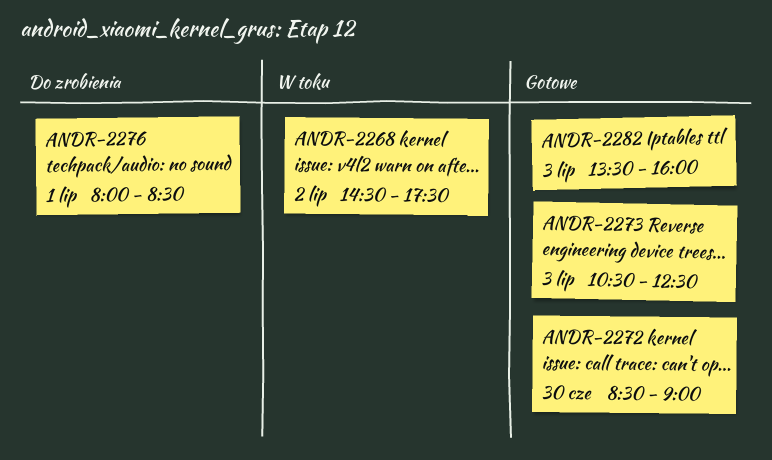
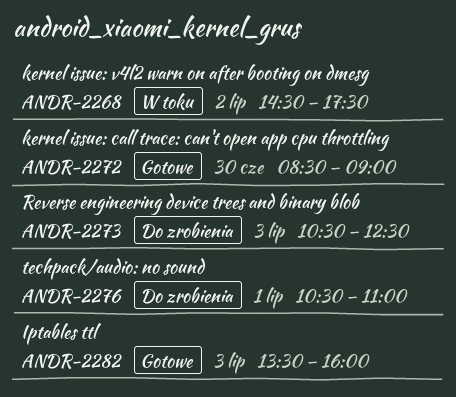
ANDR-2273, status: Gotowe -> Do zrobienia
ANDR-2276, begins: 08:00 -> 10:30
ANDR-2276, ends: 08:30 -> 11:00

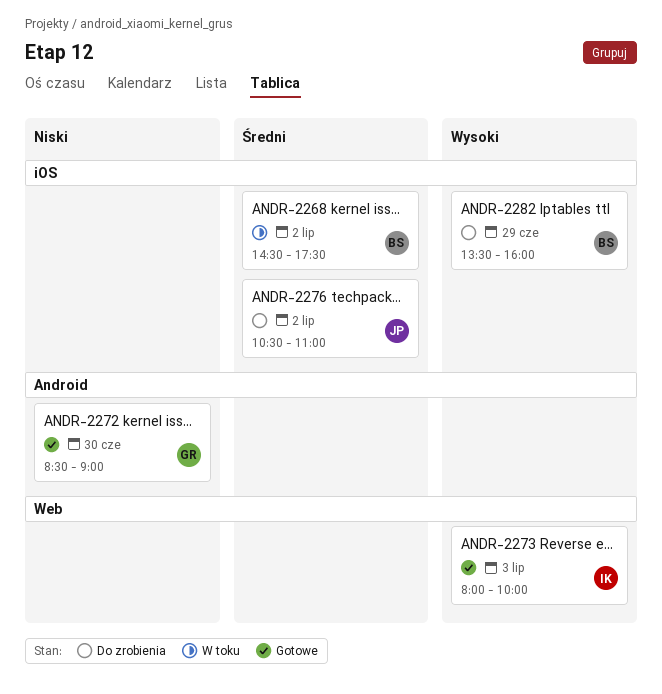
ANDR-2273, status: Do zrobienia -> Gotowe
ANDR-2273, begins: 10:30 -> 08:00
ANDR-2273, ends: 12:30 -> 10:00
ANDR-2276, day: Jul 1 -> Jul 2
ANDR-2282, status: Gotowe -> Do zrobienia
ANDR-2282, day: Jul 3 -> Jun 29

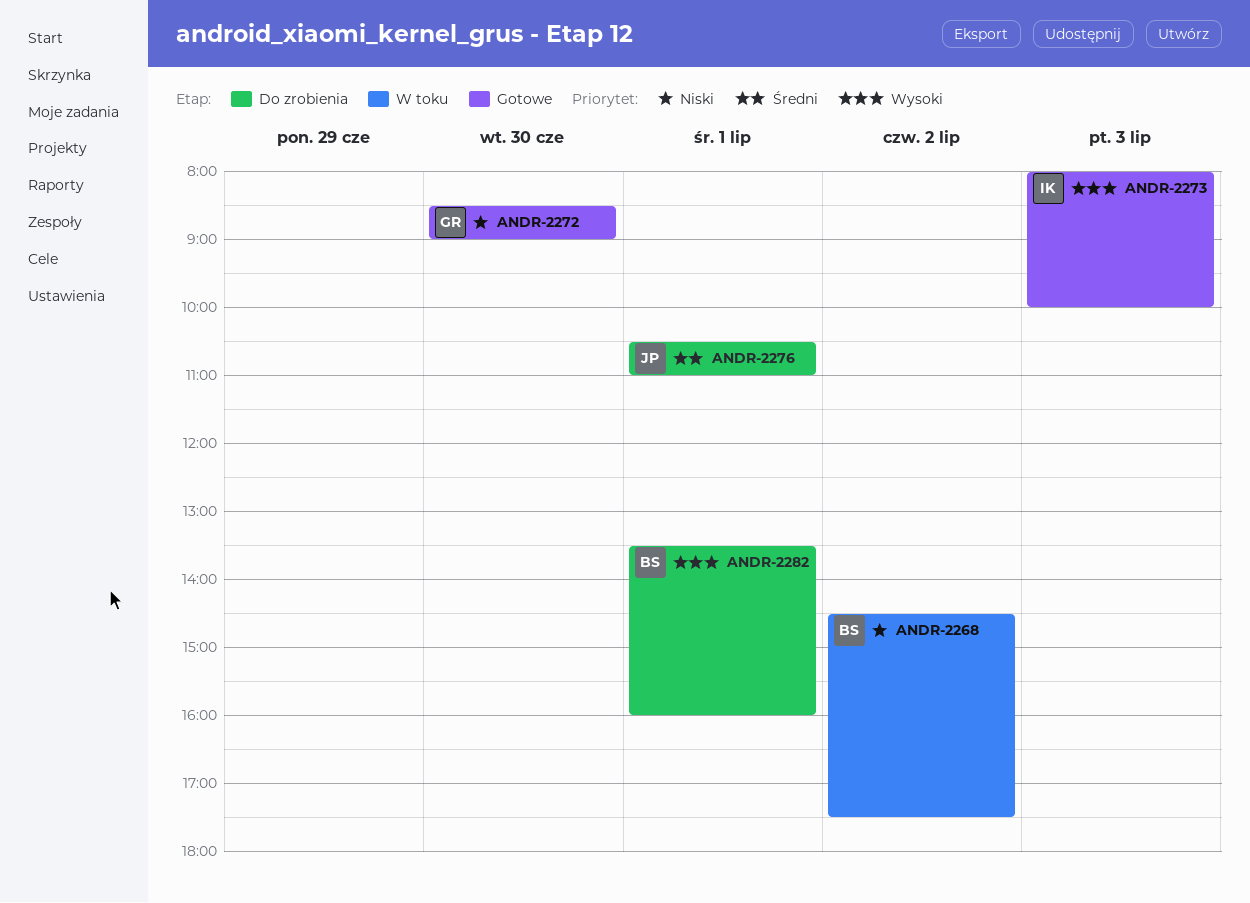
ANDR-2268, priority: Średni -> Niski
ANDR-2276, day: Jul 2 -> Jul 1
ANDR-2282, day: Jun 29 -> Jul 1

